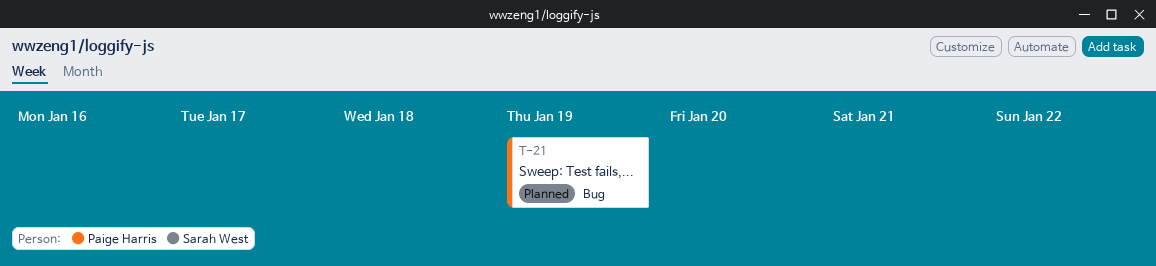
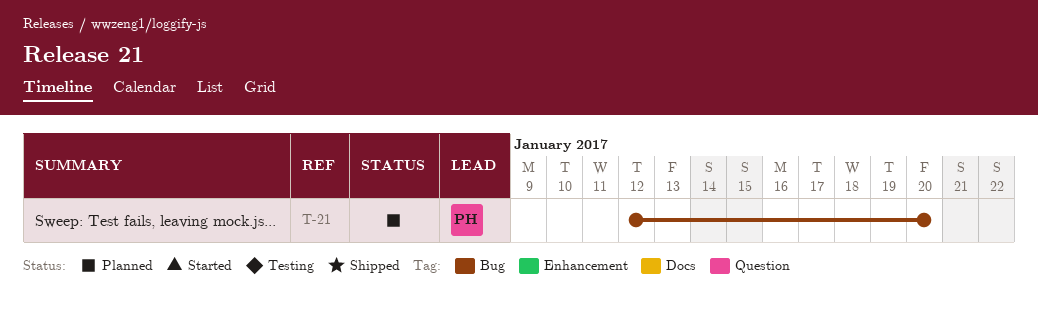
T-21, due: Jan 19 -> Jan 20

